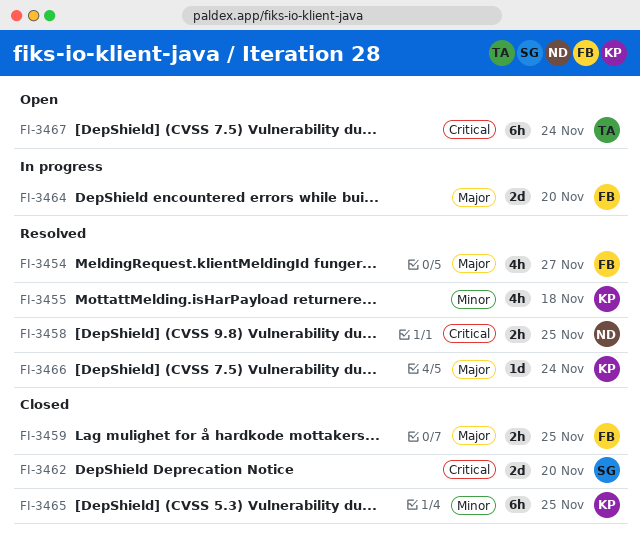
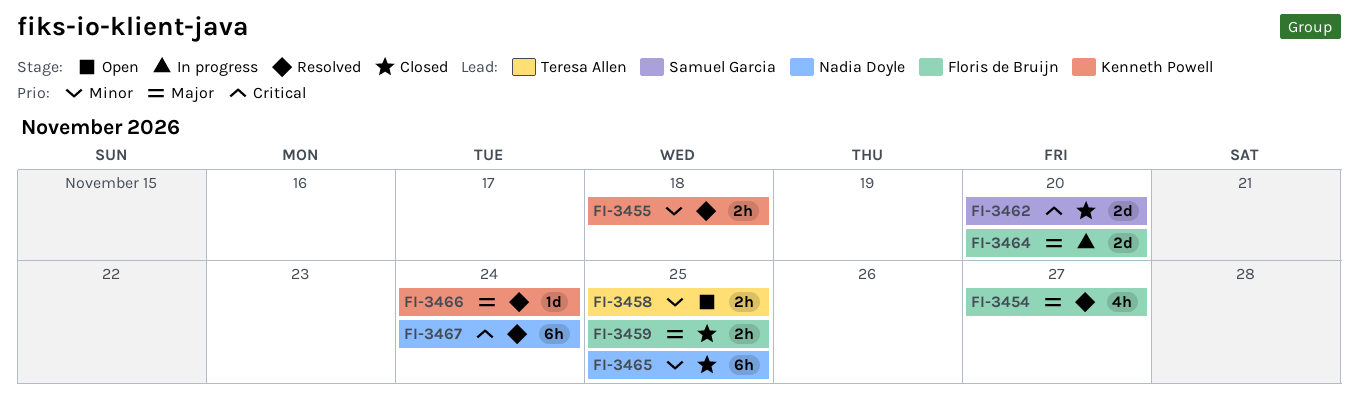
FI-3455, estimate: 4h -> 2h
FI-3458, status: Resolved -> Open
FI-3458, owner: Nadia Doyle -> Teresa Allen
FI-3458, priority: Critical -> Minor
FI-3465, owner: Kenneth Powell -> Nadia Doyle
FI-3467, status: Open -> Resolved
FI-3467, owner: Teresa Allen -> Nadia Doyle

